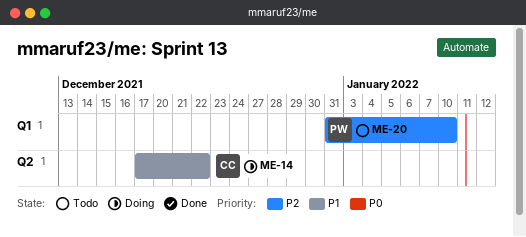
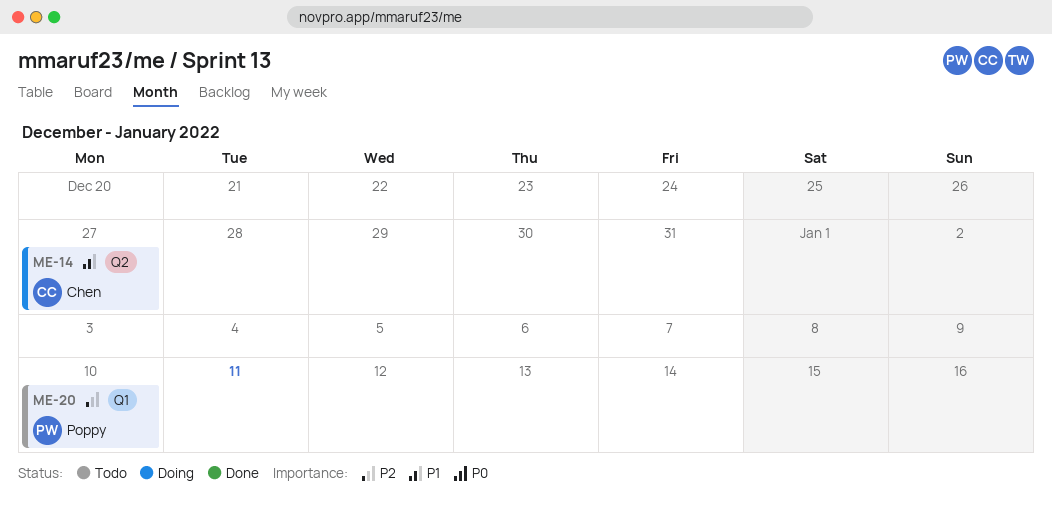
ME-14, due: Dec 22 -> Dec 27

